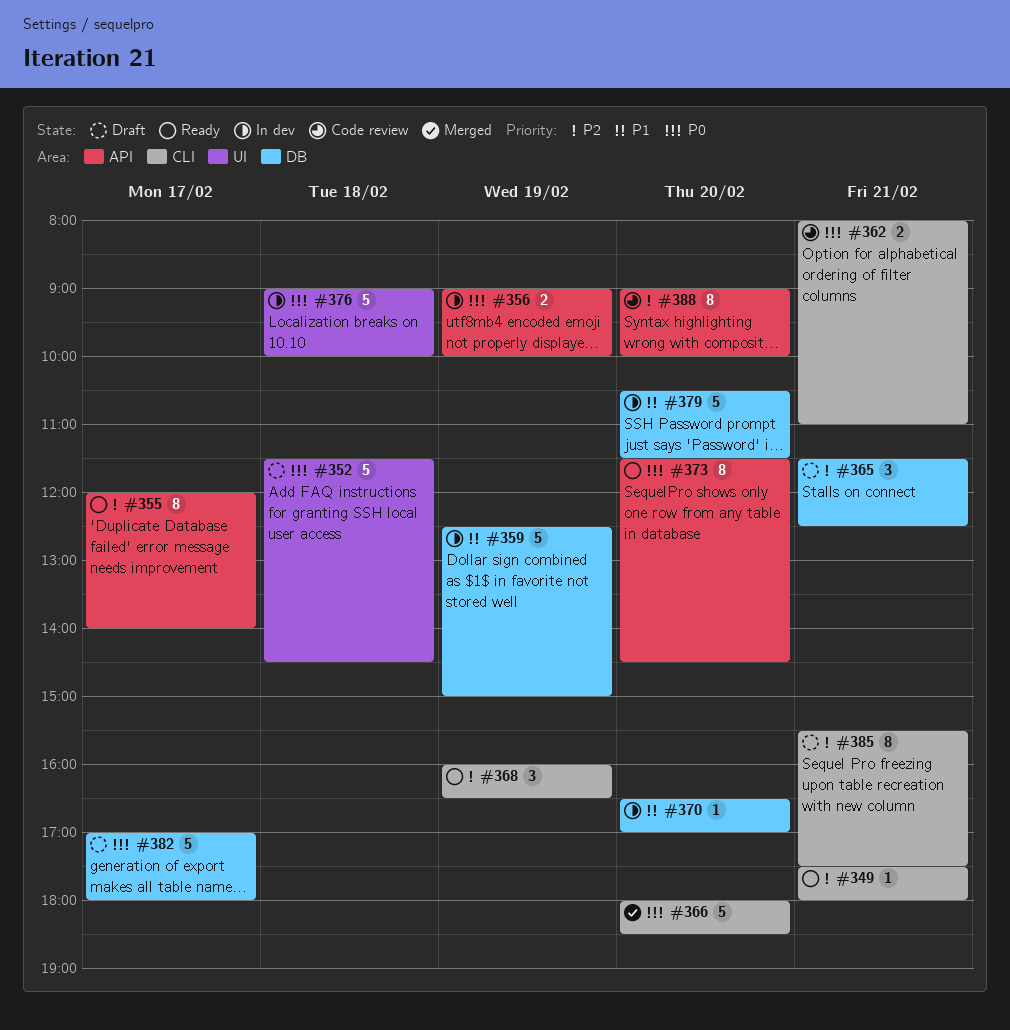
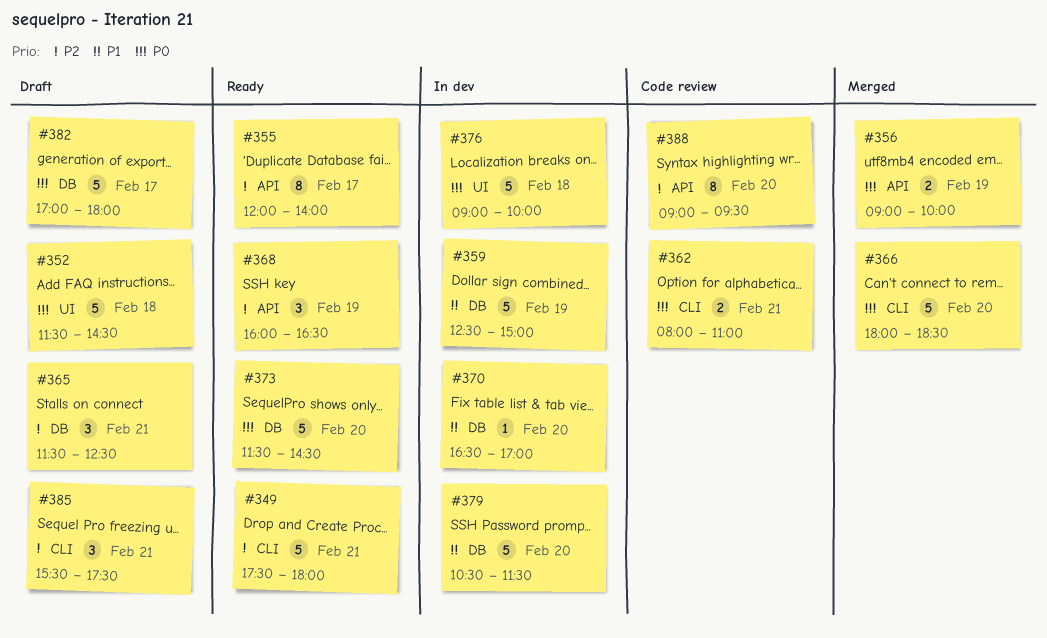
#349, estimate: 1 -> 5
#356, status: In dev -> Merged
#368, label: CLI -> API
#373, label: API -> DB
#373, estimate: 8 -> 5
#385, estimate: 8 -> 3
#388, ends: 10:00 -> 09:30

